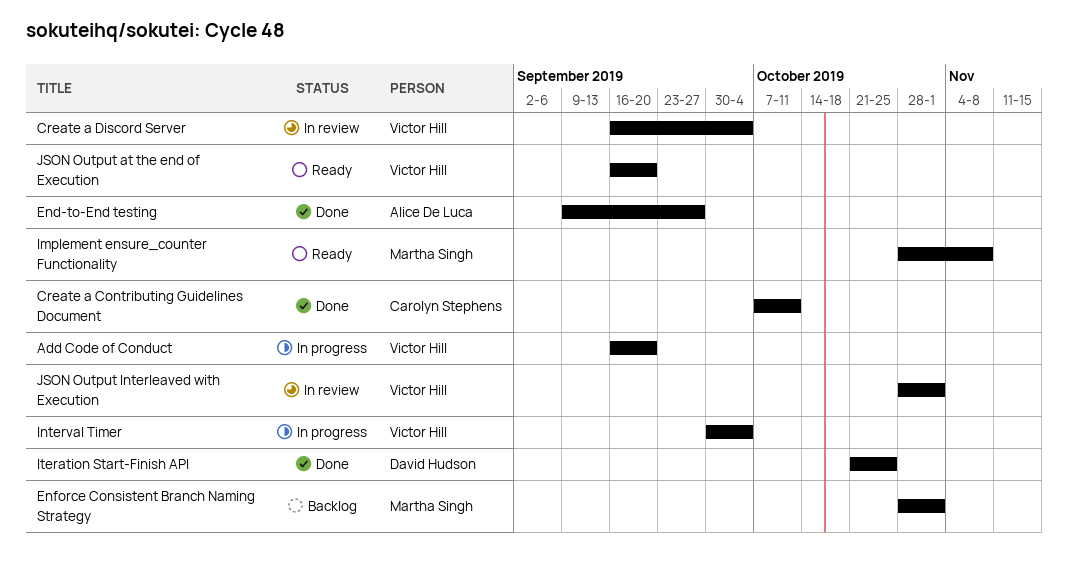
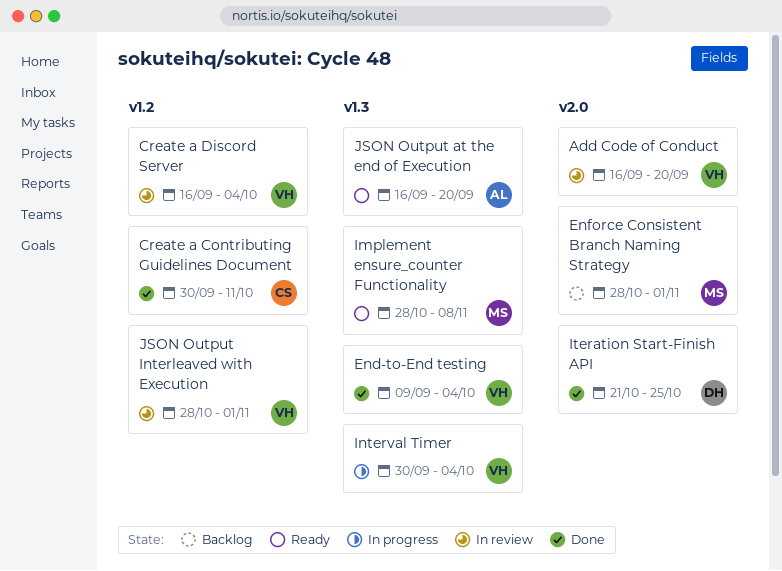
Add Code of Conduct, status: In progress -> In review
Create a Contributing Guidelines Document, start: Oct 7 -> Sep 30
End-to-End testing, owner: Alice De Luca -> Victor Hill
End-to-End testing, due: Sep 27 -> Oct 4
JSON Output at the end of Execution, owner: Victor Hill -> Alice De Luca

